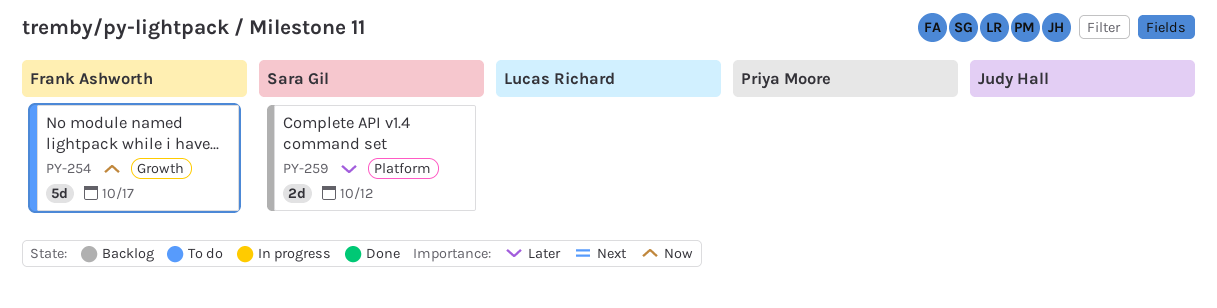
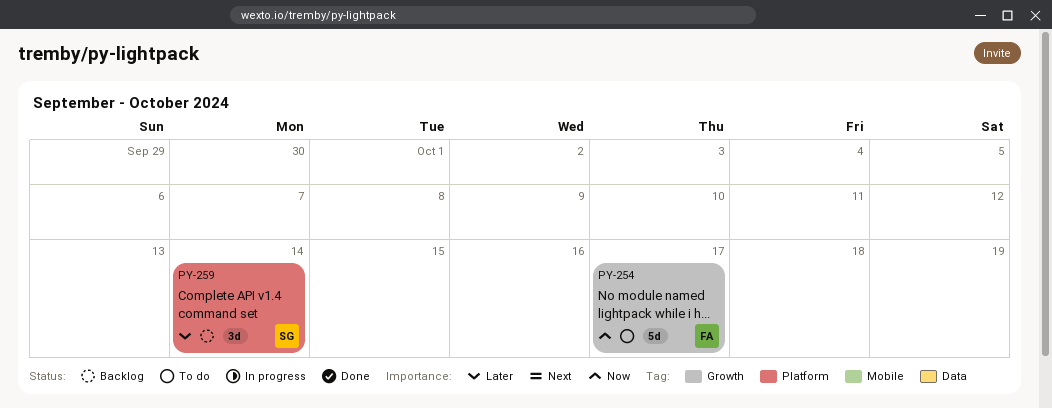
PY-259, estimate: 2d -> 3d
PY-259, due: Oct 12 -> Oct 14

